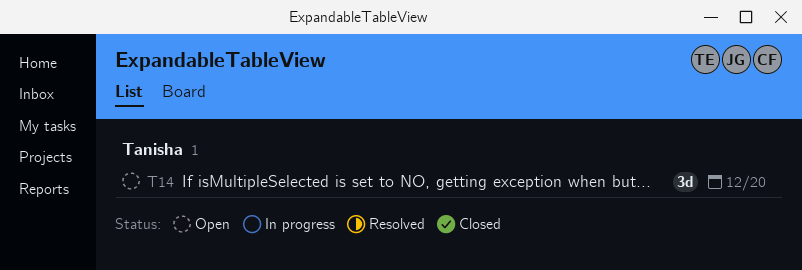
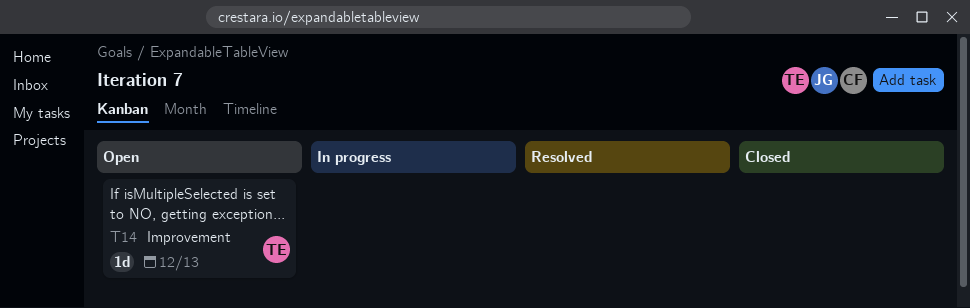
T14, estimate: 3d -> 1d
T14, due: Dec 20 -> Dec 13

